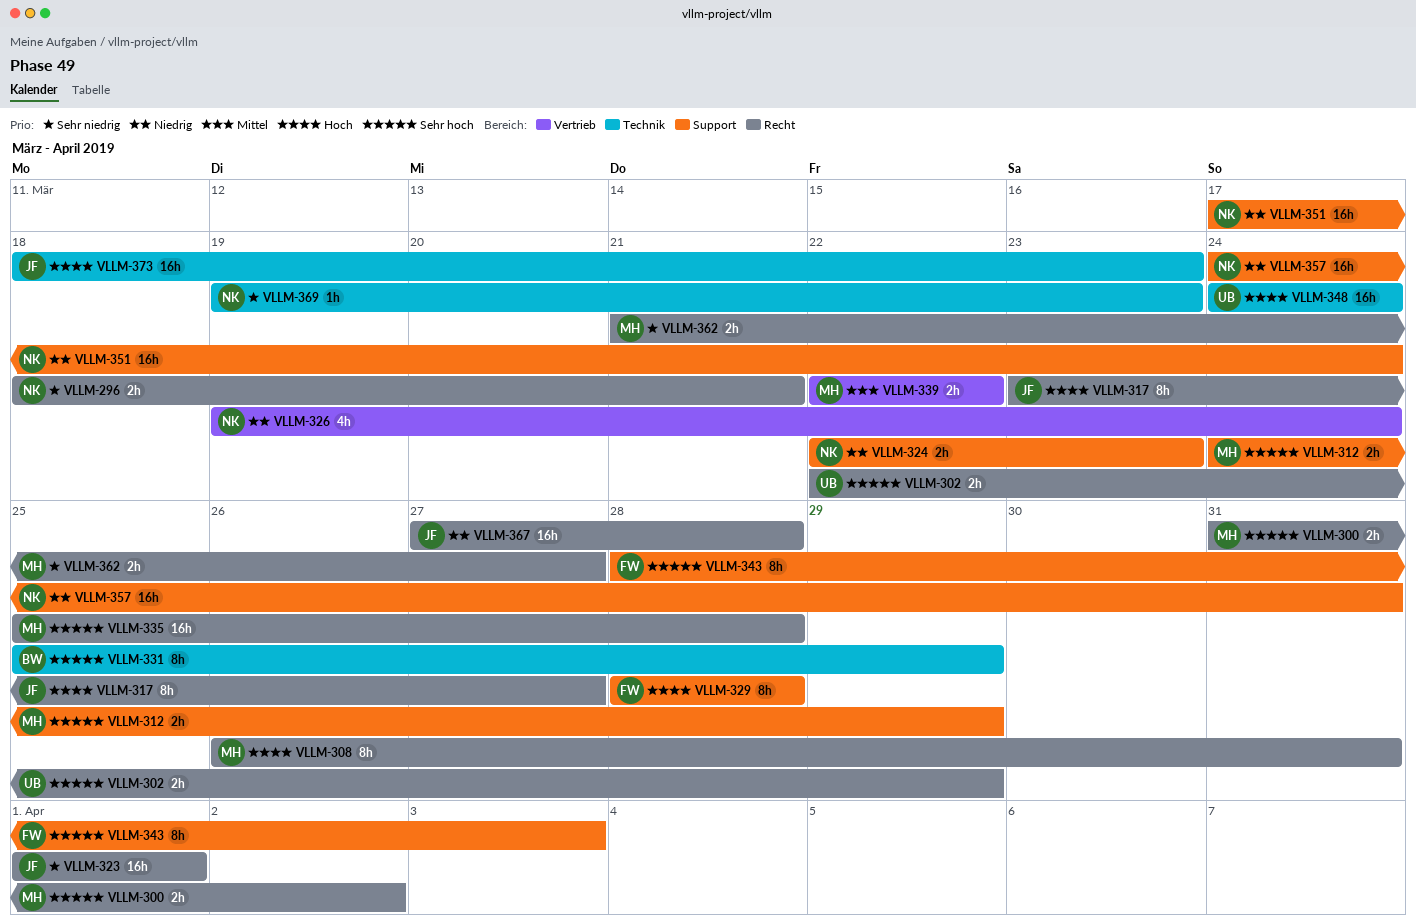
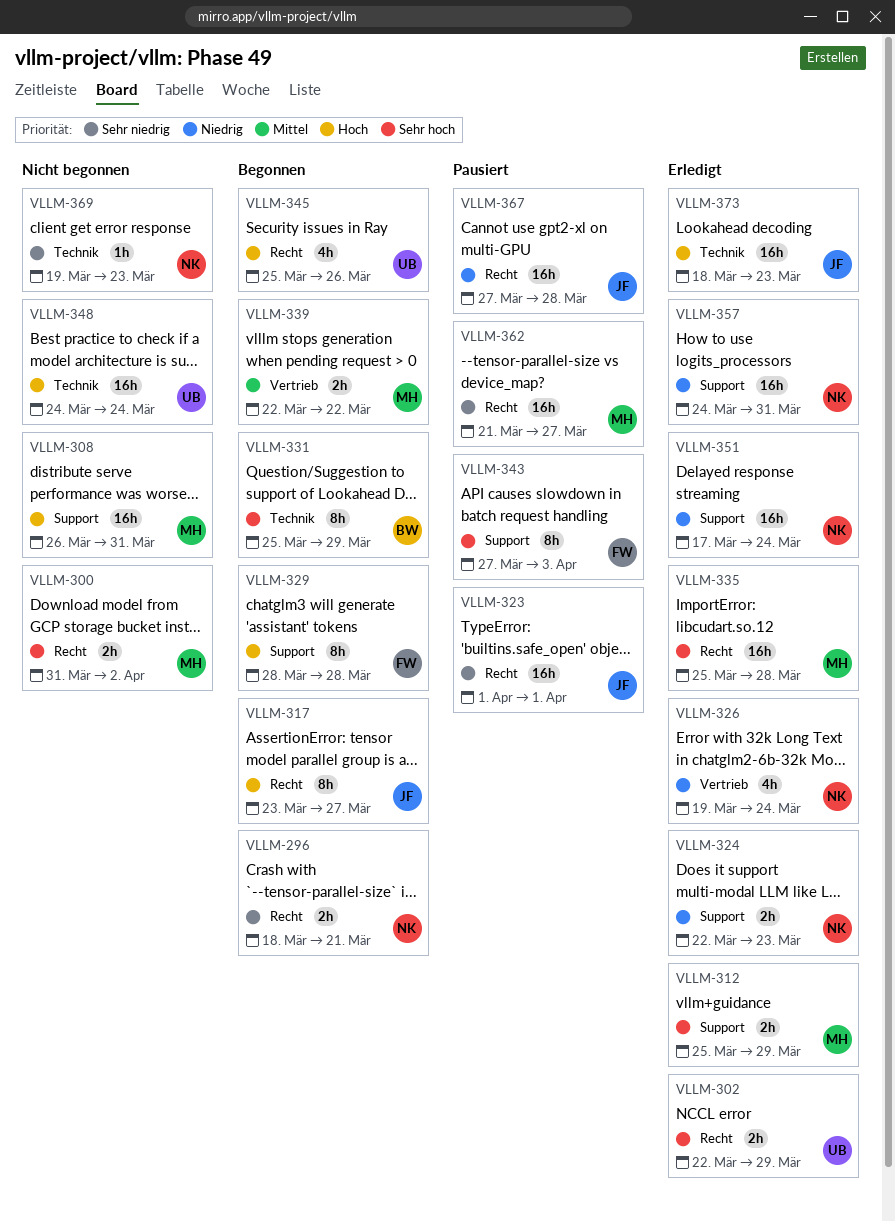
VLLM-308, label: Recht -> Support
VLLM-308, estimate: 8h -> 16h
VLLM-312, start: Mar 24 -> Mar 25
VLLM-343, start: Mar 28 -> Mar 27
VLLM-345: none -> present
VLLM-362, estimate: 2h -> 16h

